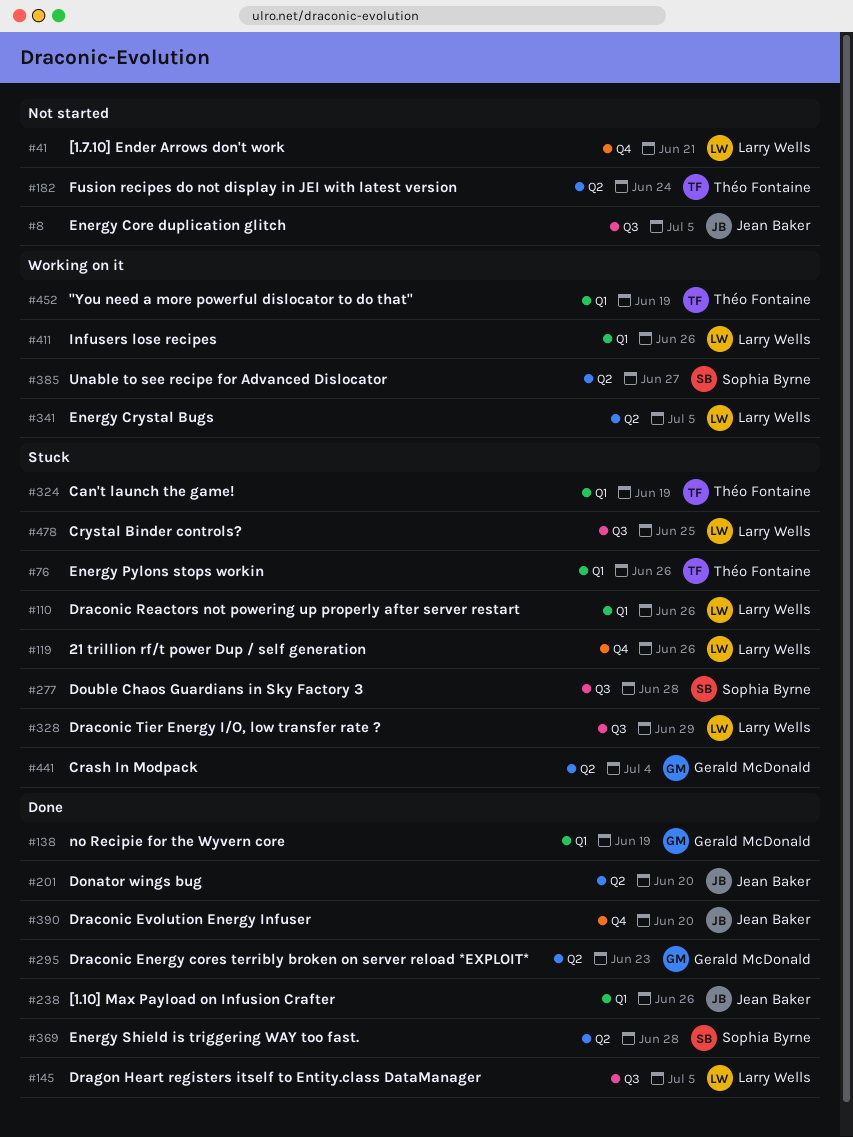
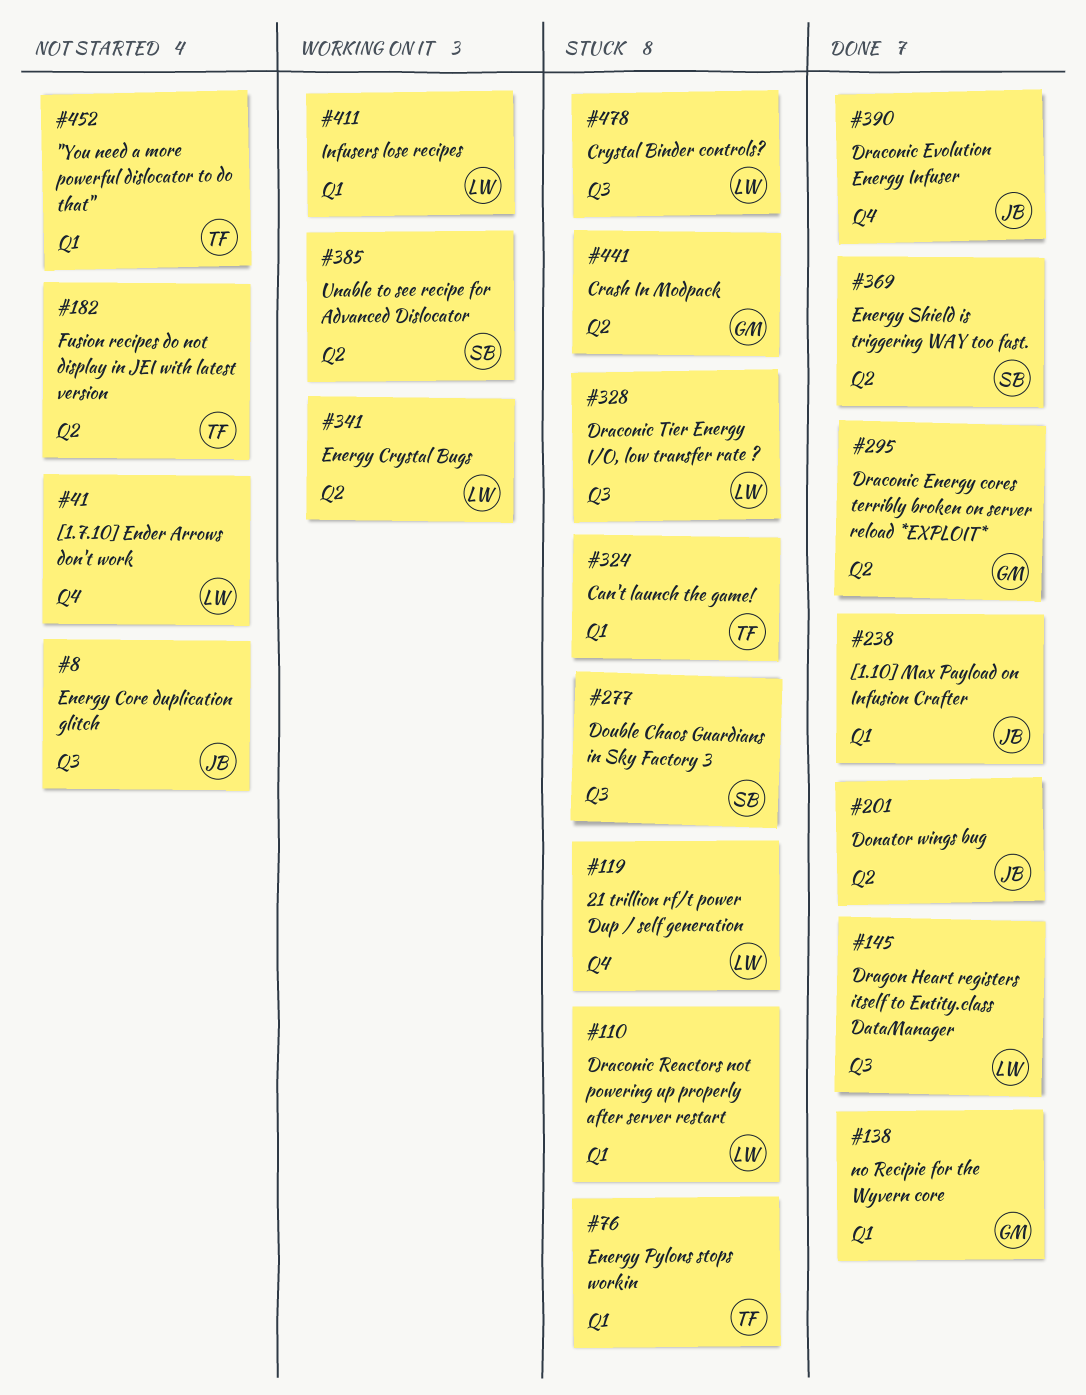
#452, status: Working on it -> Not started

